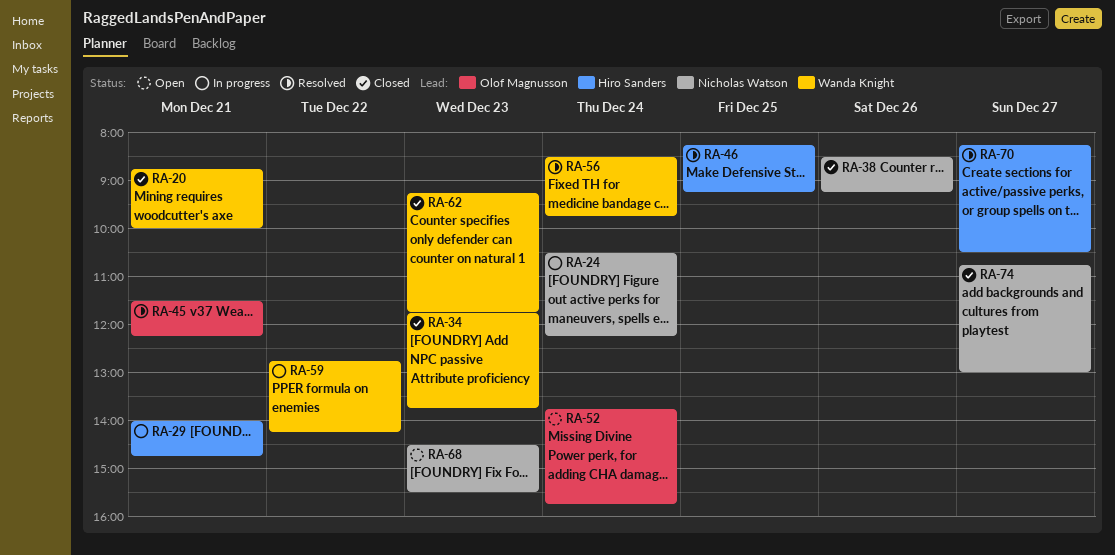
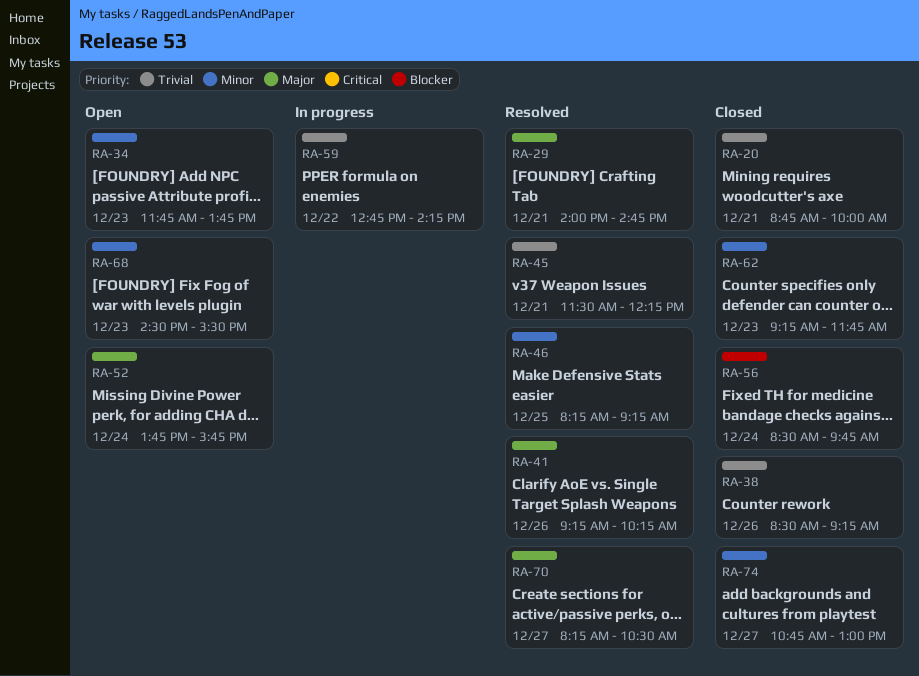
RA-24: present -> none
RA-29, status: In progress -> Resolved
RA-34, status: Closed -> Open
RA-41: none -> present
RA-56, status: Resolved -> Closed

